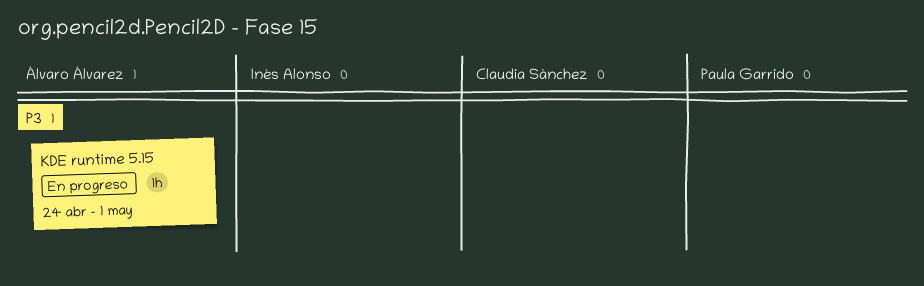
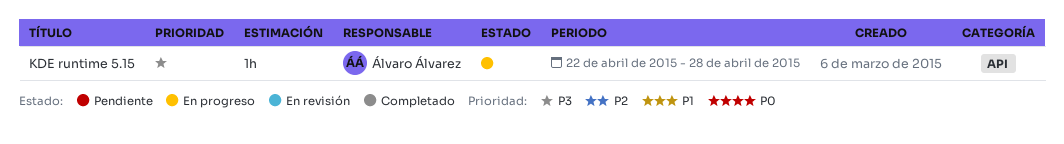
KDE runtime 5.15, start: Apr 24 -> Apr 22
KDE runtime 5.15, due: May 1 -> Apr 28

